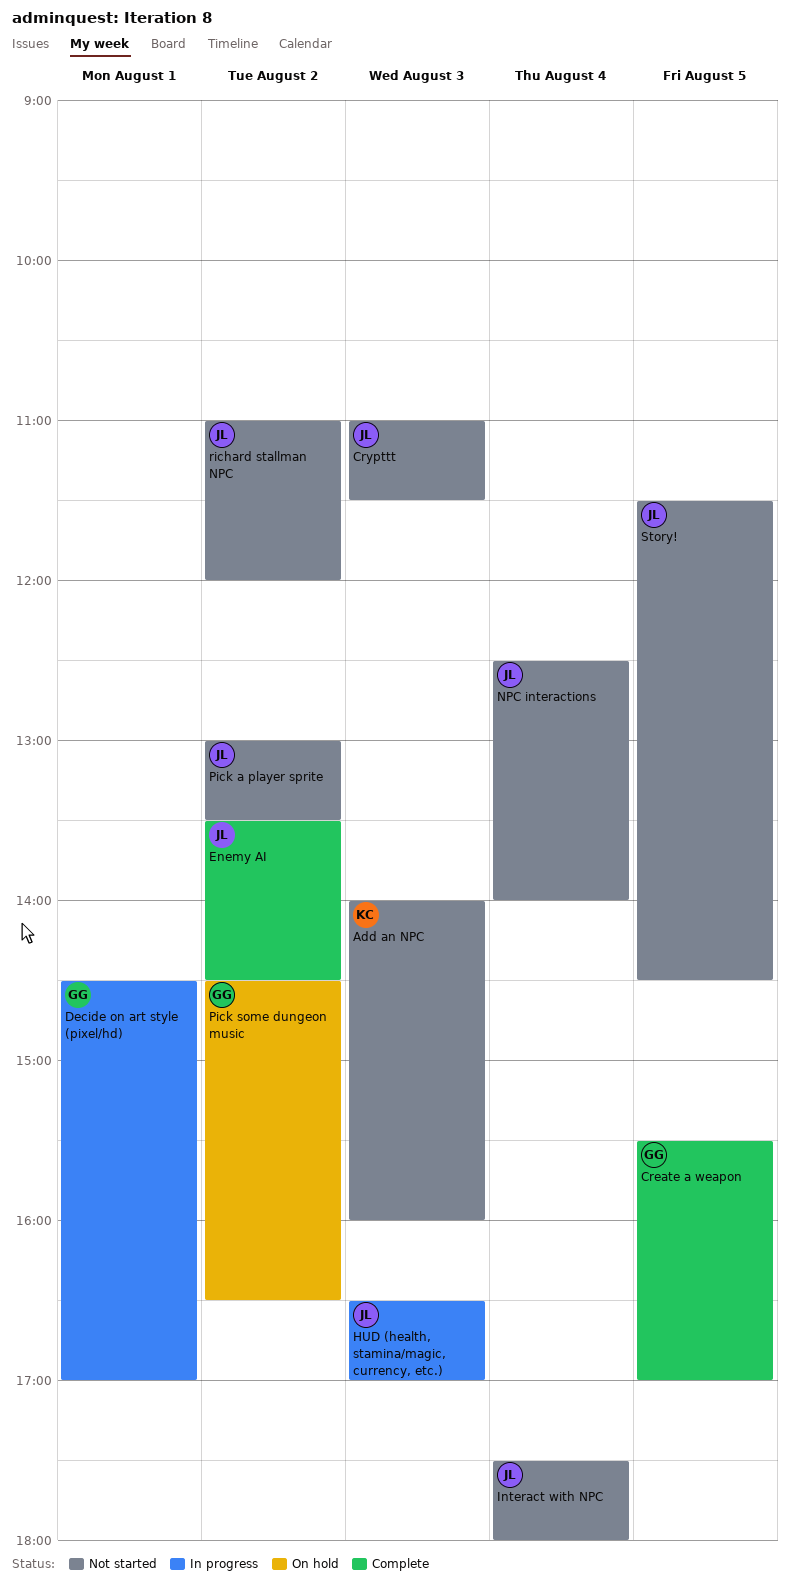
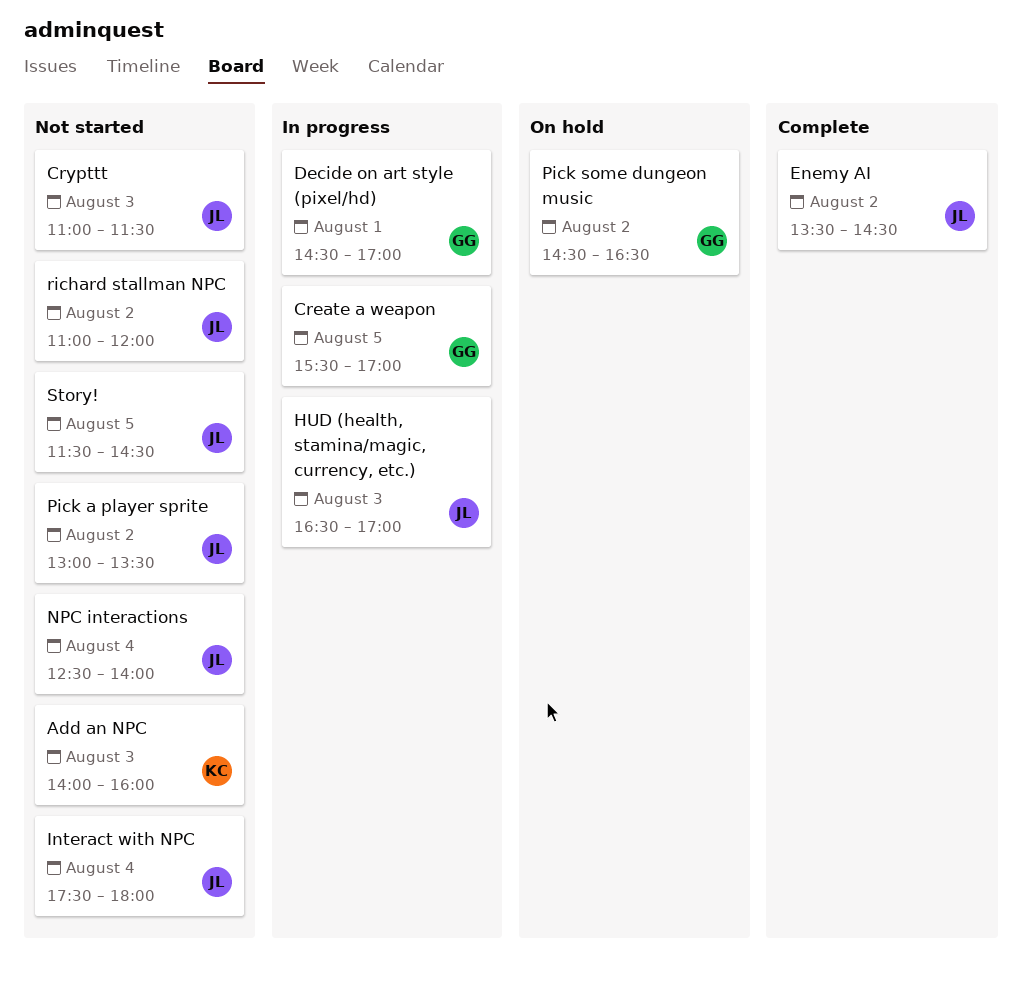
Create a weapon, status: Complete -> In progress

